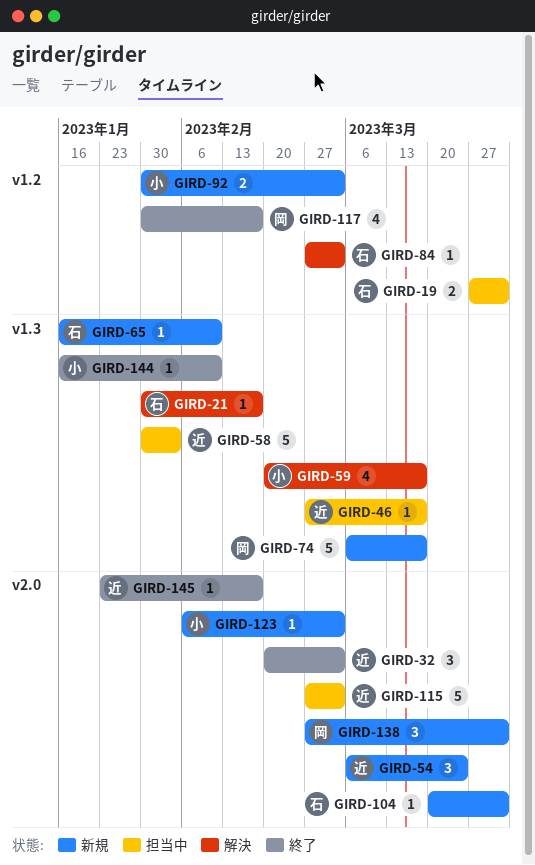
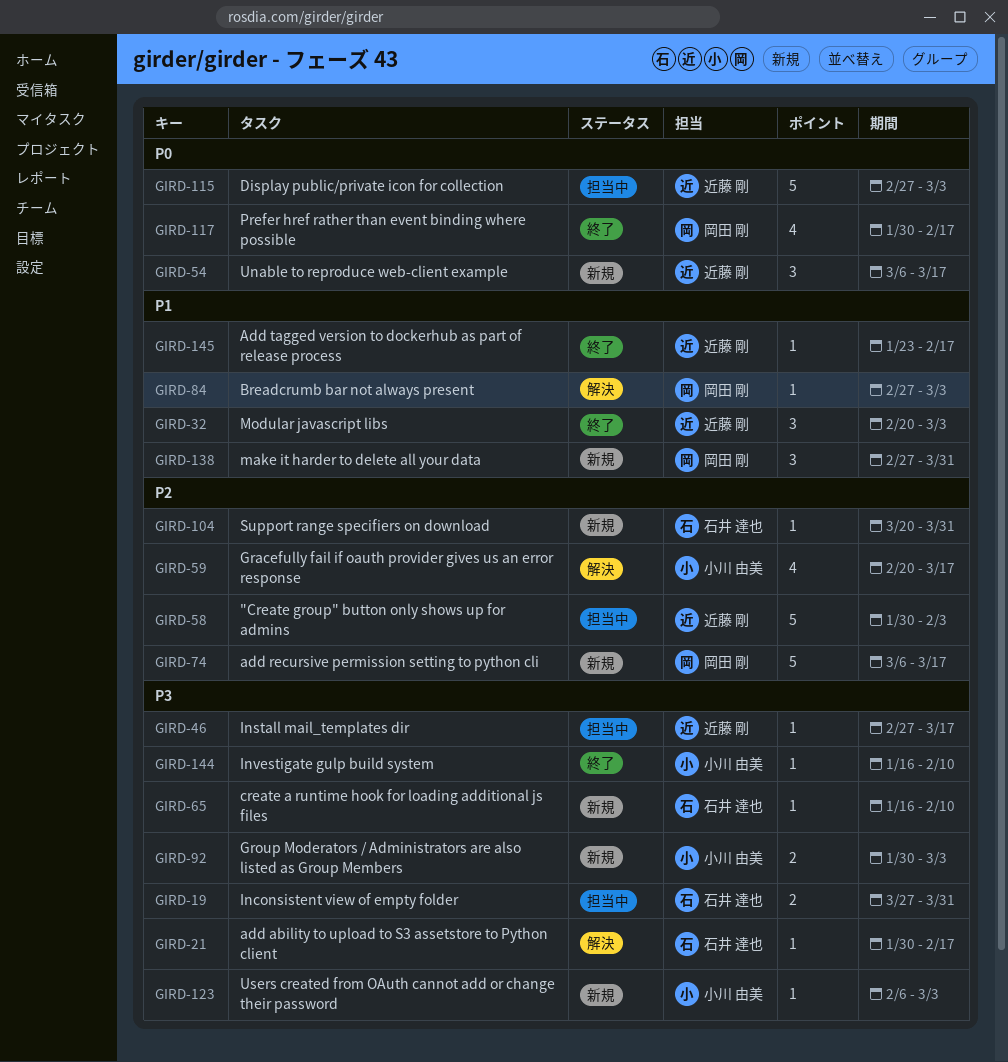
GIRD-54, due: Mar 24 -> Mar 17
GIRD-84, owner: 石井 達也 -> 岡田 剛

